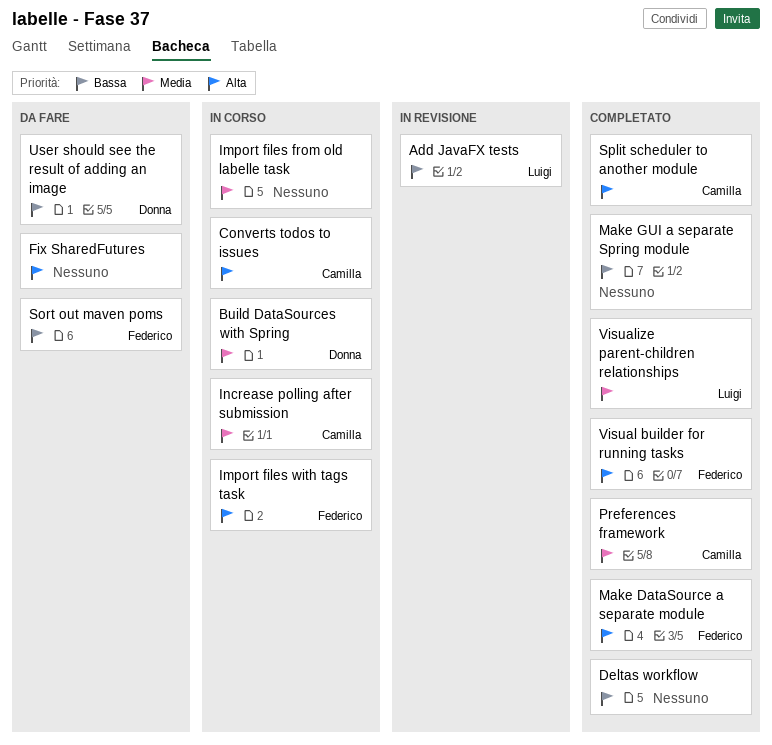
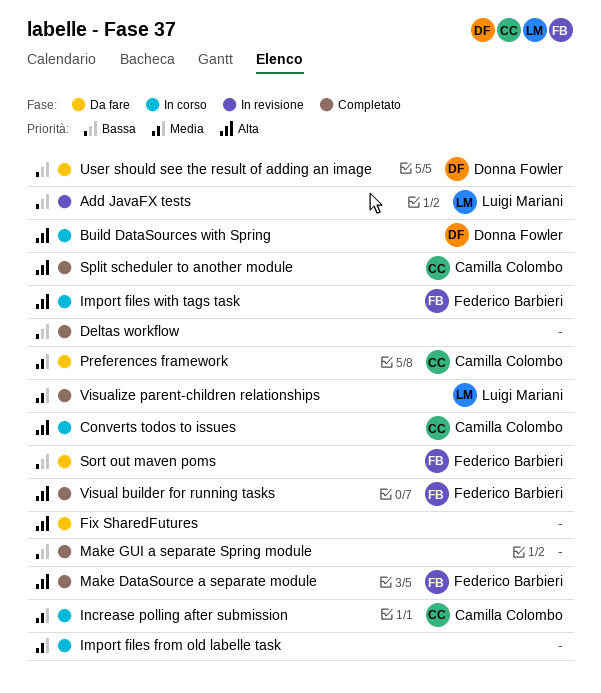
Build DataSources with Spring, priority: Media -> Alta
Preferences framework, status: Completato -> Da fare

